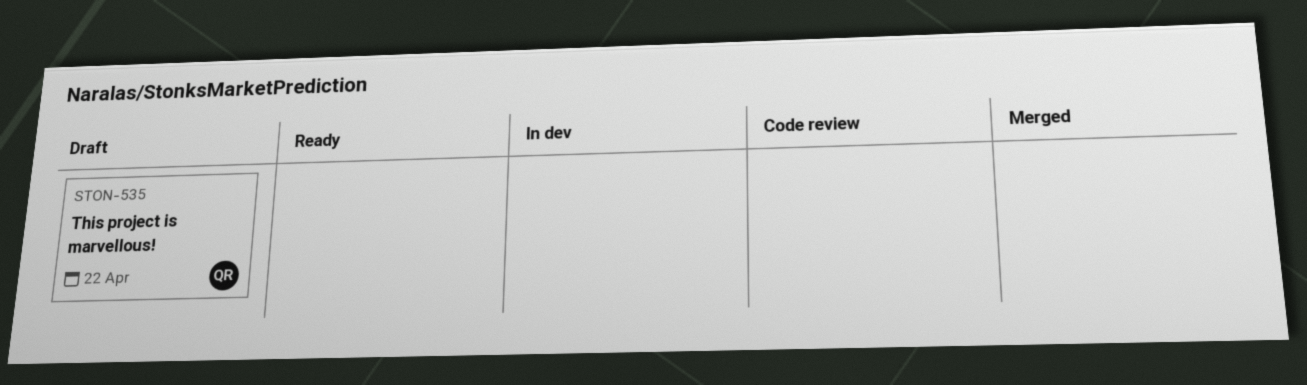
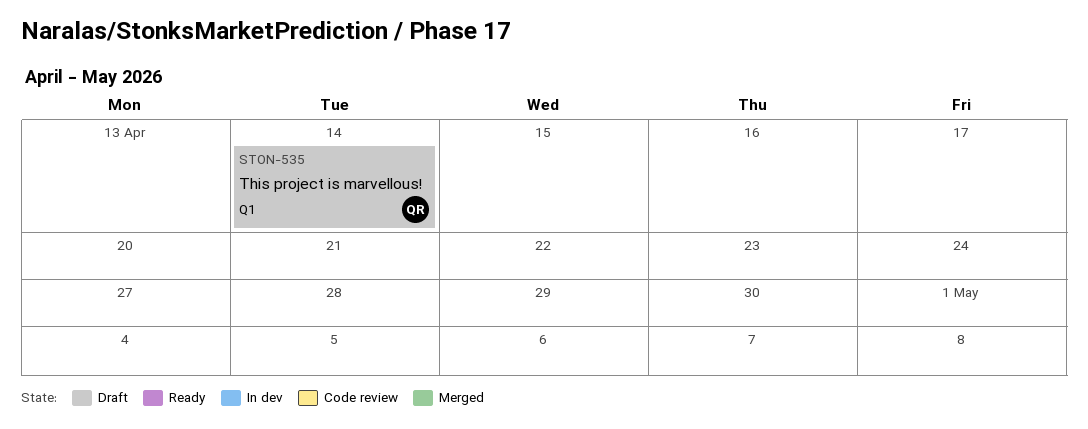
STON-535, due: Apr 22 -> Apr 14

